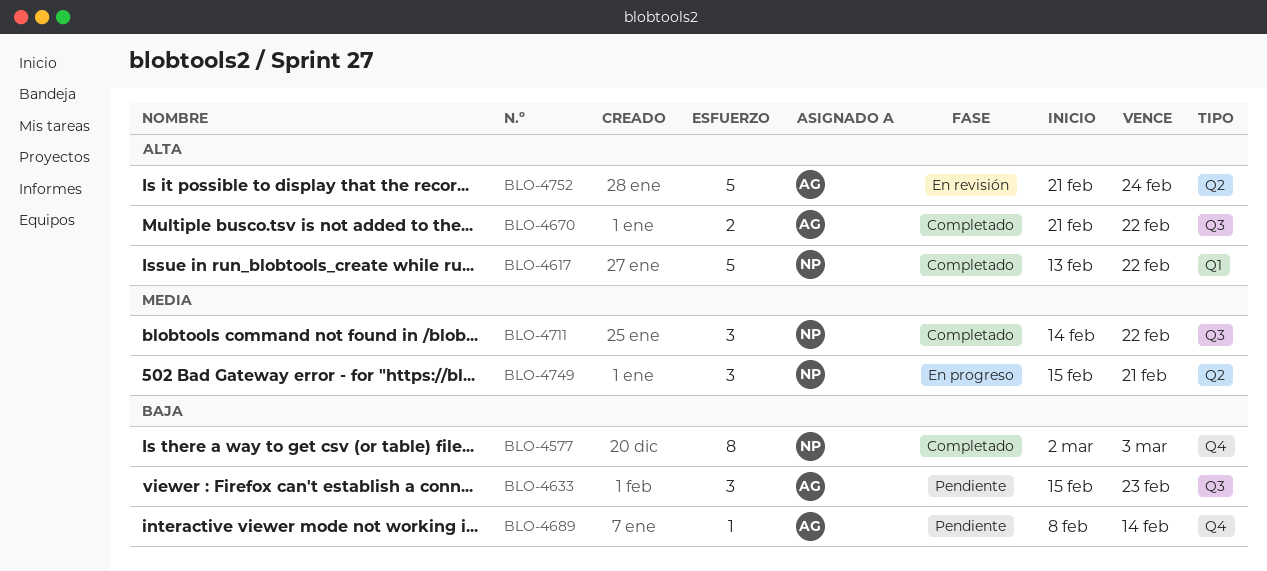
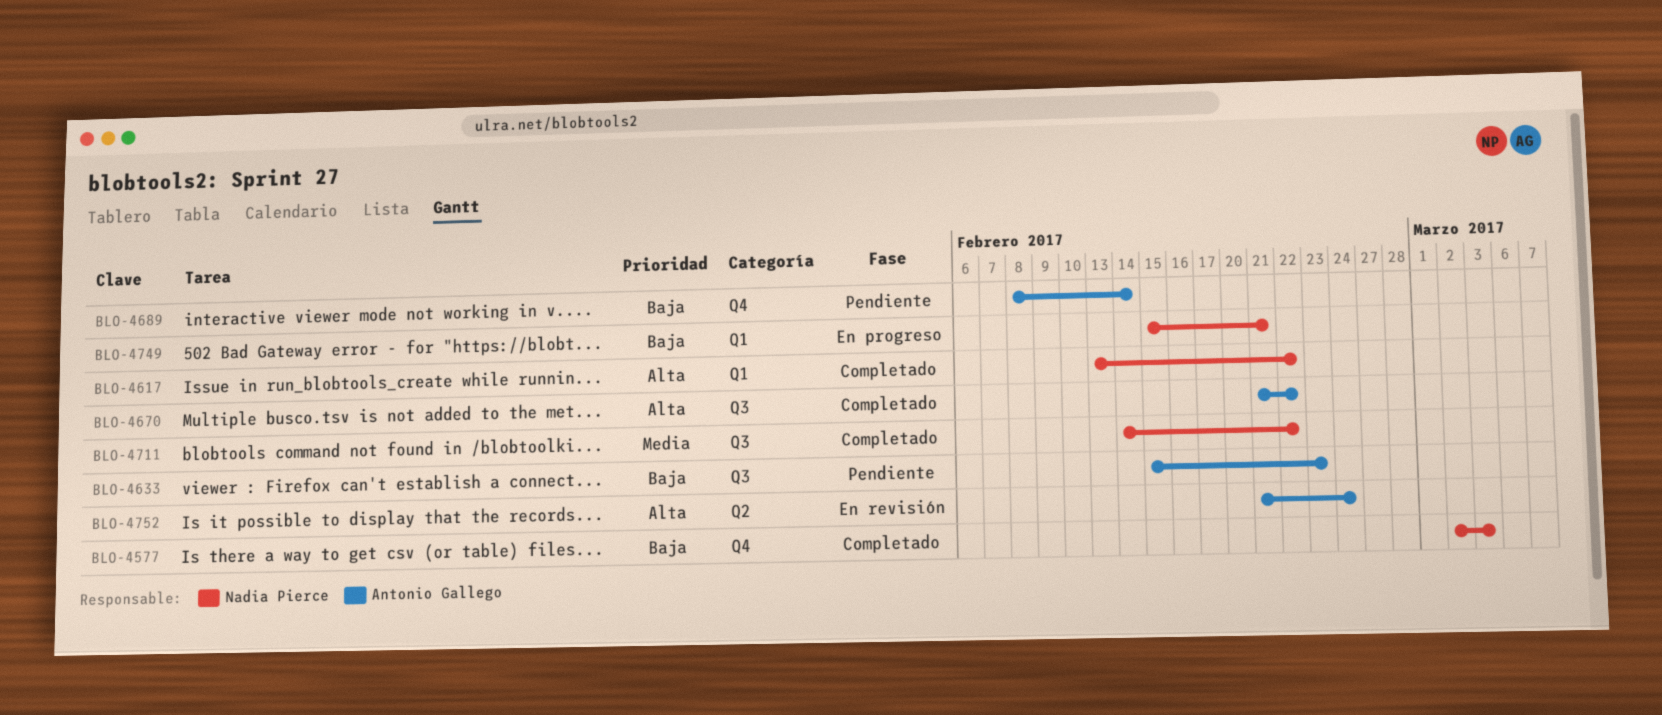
BLO-4749, priority: Media -> Baja
BLO-4749, label: Q2 -> Q1

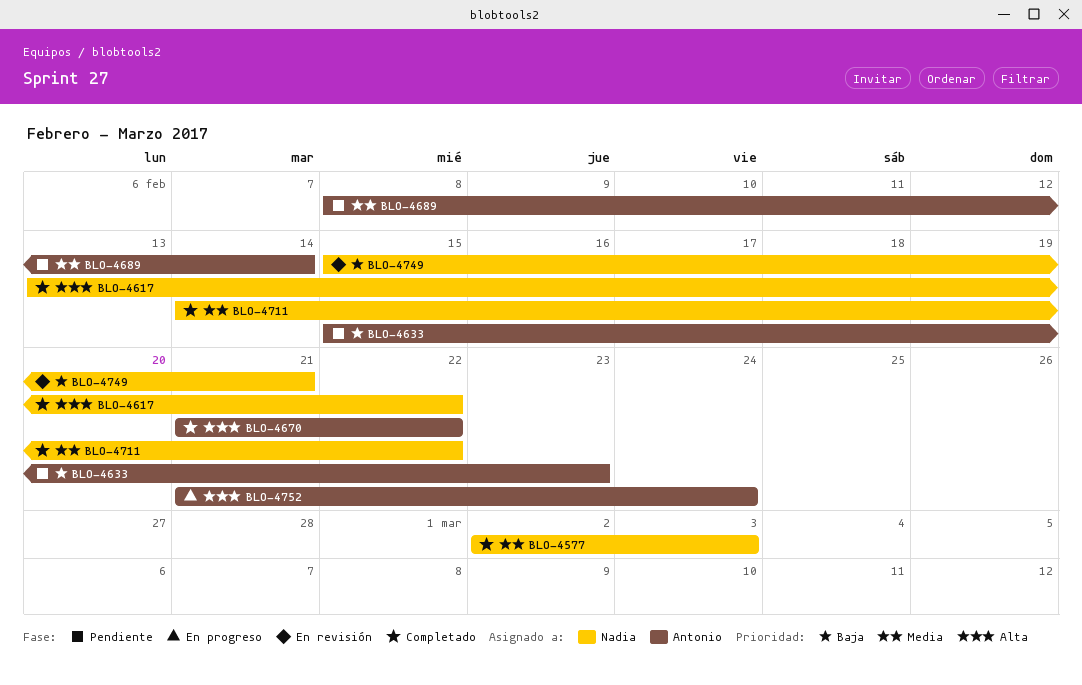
BLO-4577, priority: Baja -> Media
BLO-4689, priority: Baja -> Media
BLO-4749, status: En progreso -> En revisión
BLO-4752, status: En revisión -> En progreso

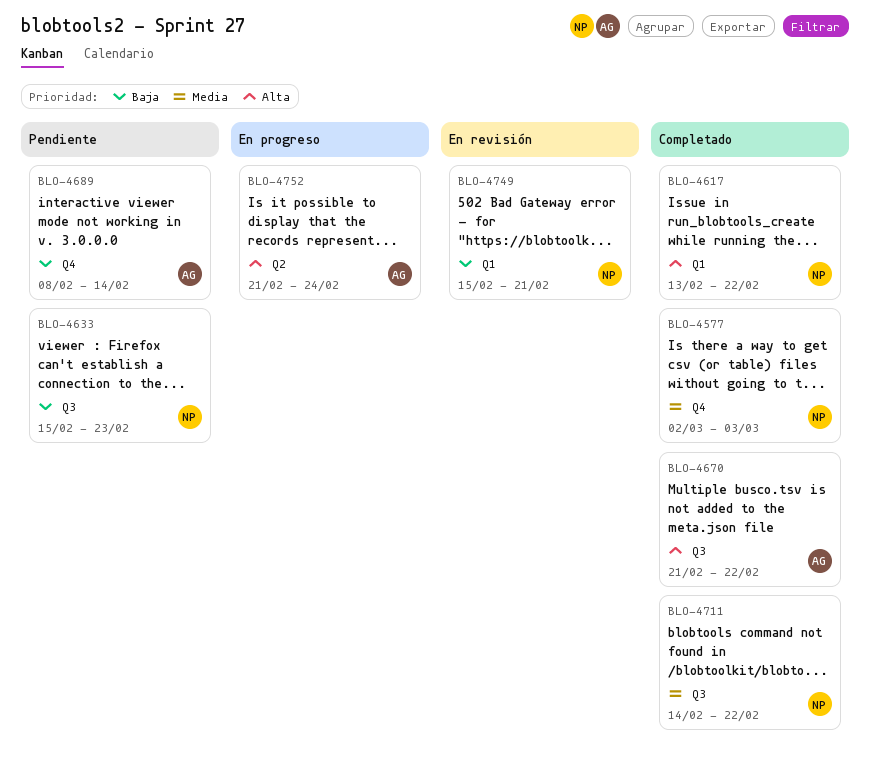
BLO-4633, owner: Antonio -> Nadia
BLO-4689, priority: Media -> Baja

